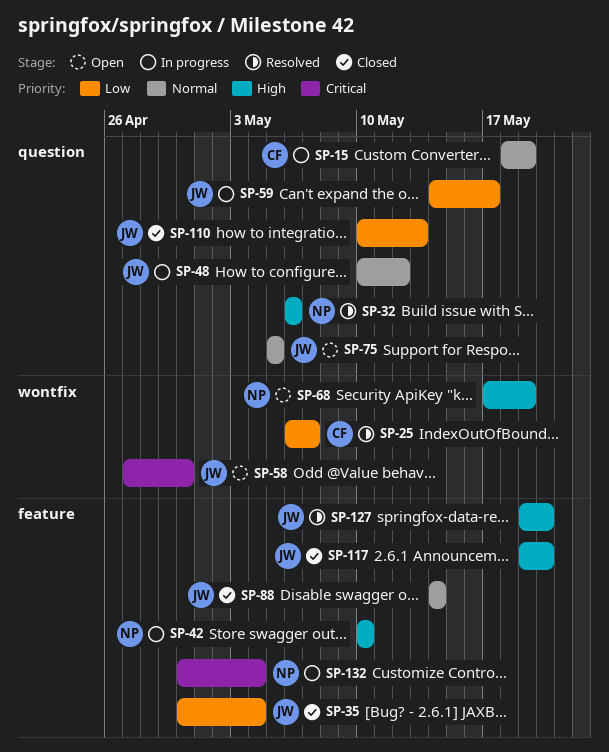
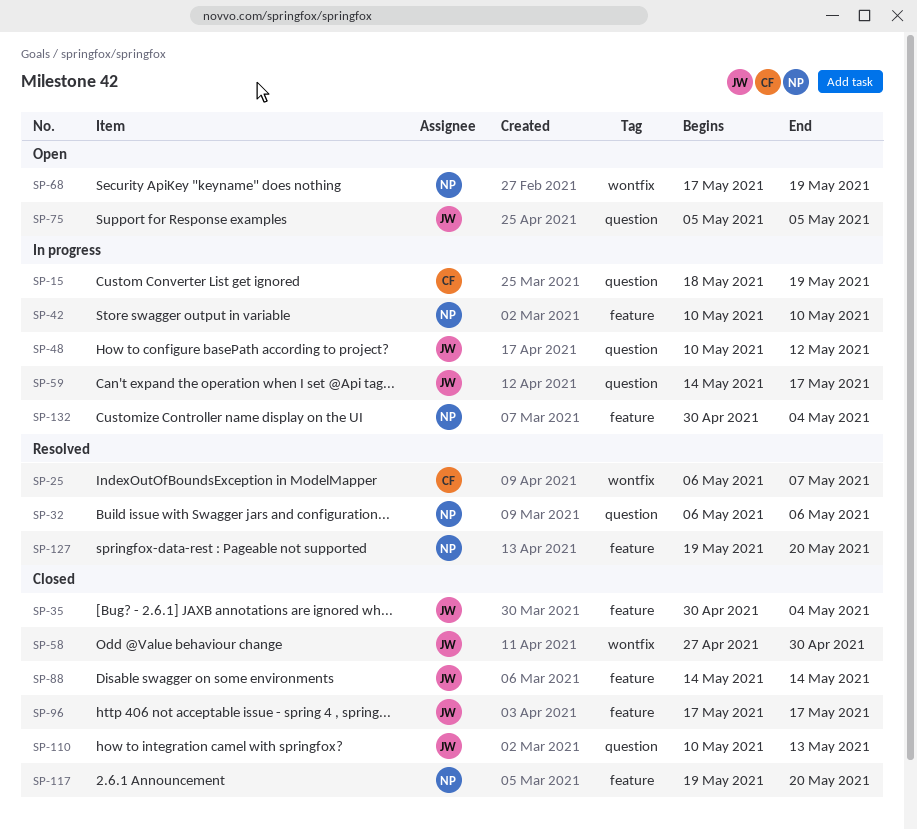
SP-58, status: Open -> Closed
SP-96: none -> present
SP-117, owner: JW -> NP
SP-127, owner: JW -> NP

